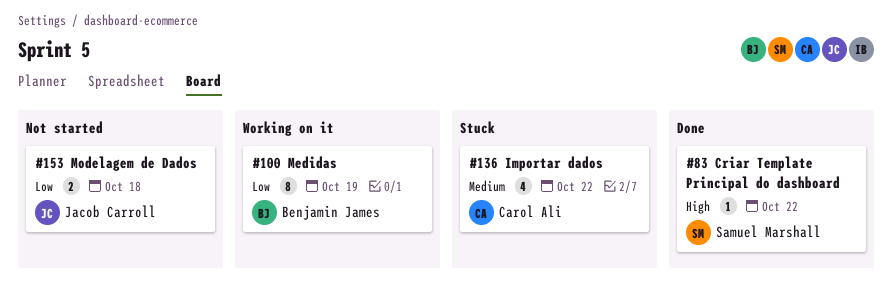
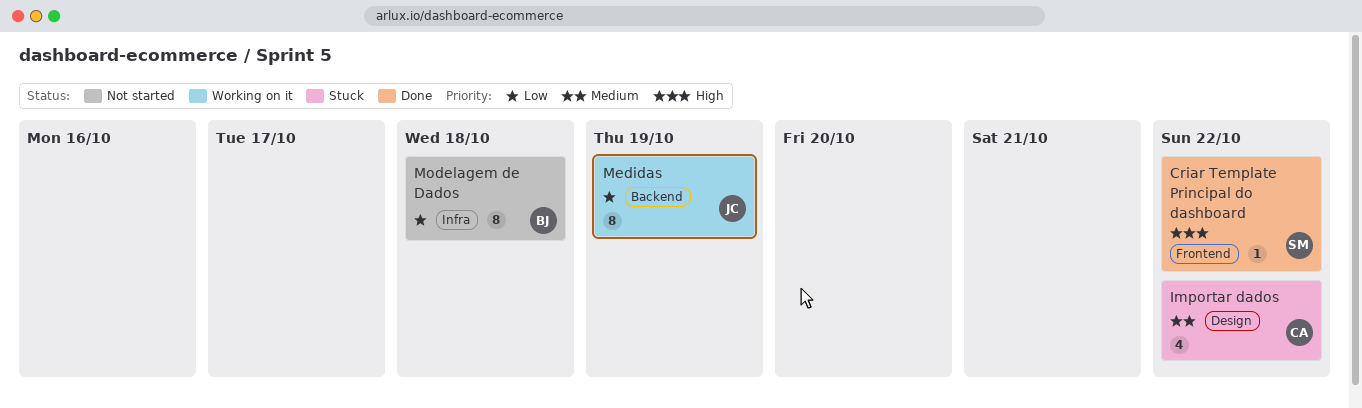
Medidas, owner: Benjamin James -> Jacob Carroll
Modelagem de Dados, owner: Jacob Carroll -> Benjamin James
Modelagem de Dados, estimate: 2 -> 8

